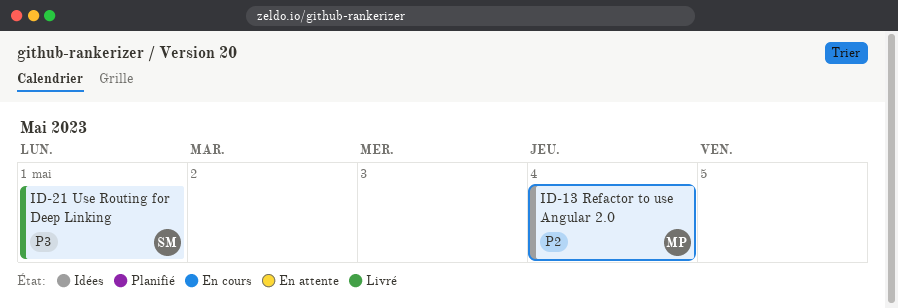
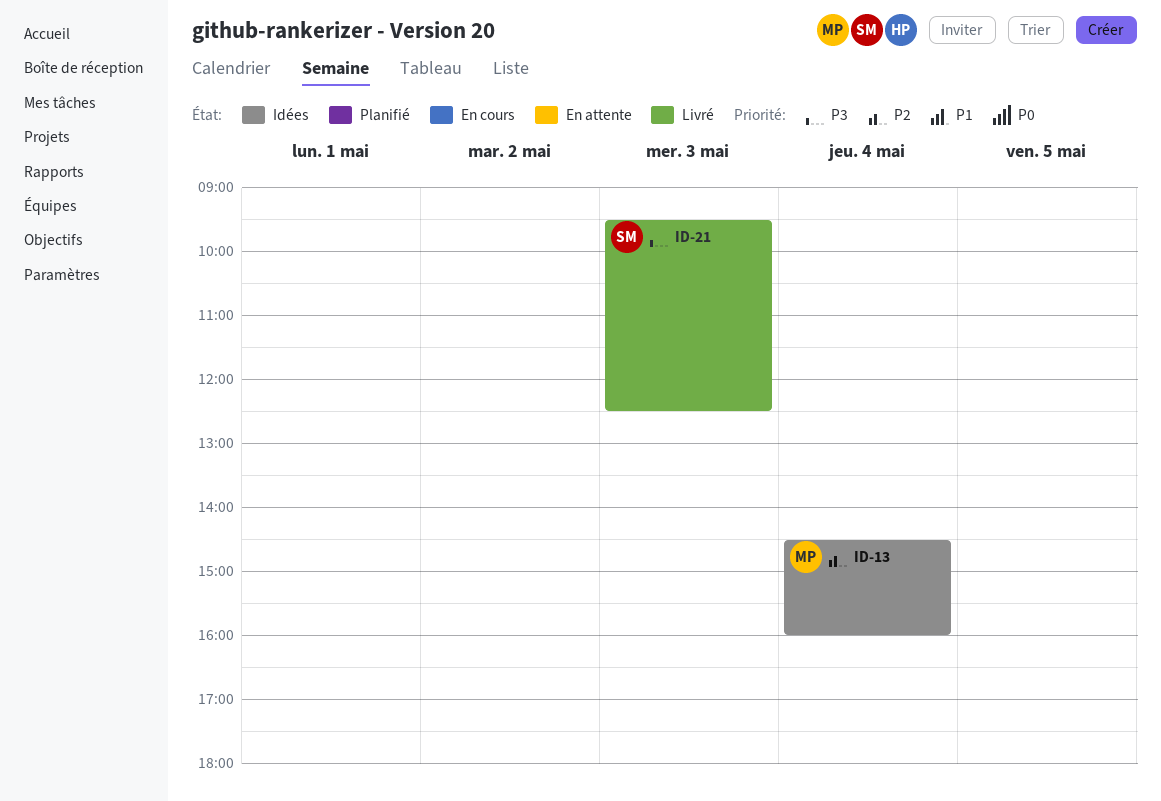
ID-21, day: May 1 -> May 3

